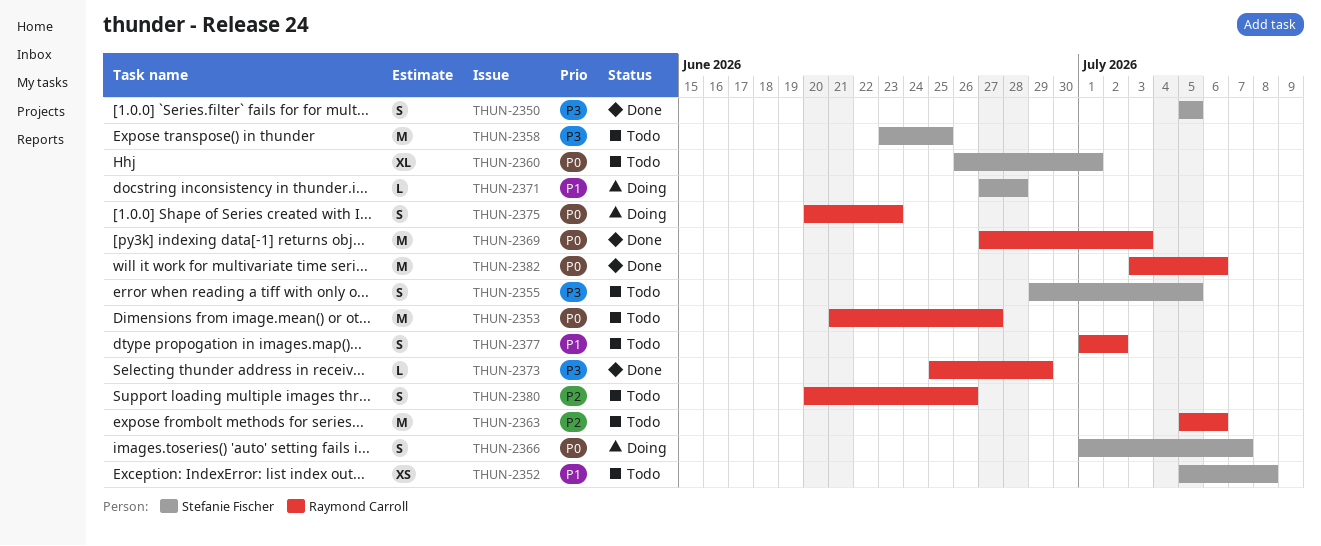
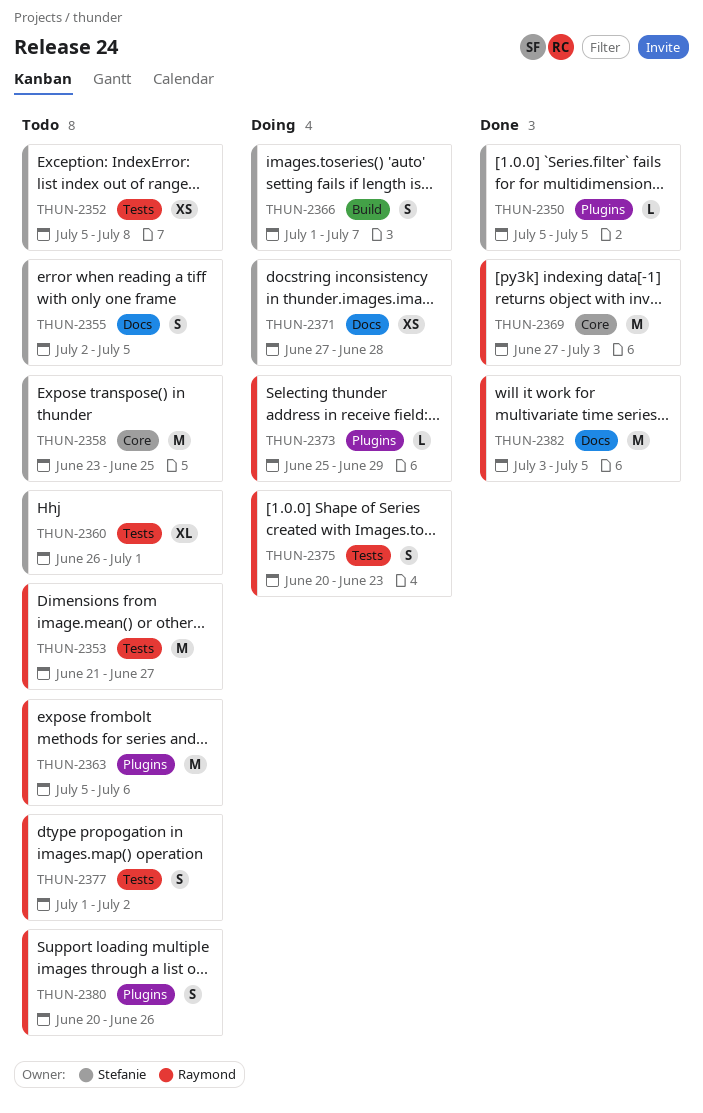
THUN-2350, estimate: S -> L
THUN-2355, start: Jun 29 -> Jul 2
THUN-2371, estimate: L -> XS
THUN-2373, status: Done -> Doing
THUN-2382, due: Jul 6 -> Jul 5

